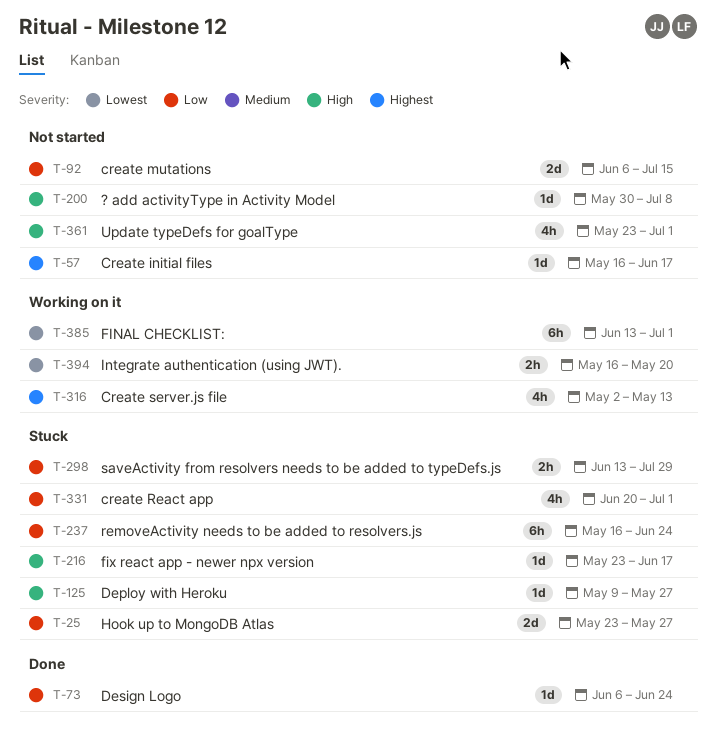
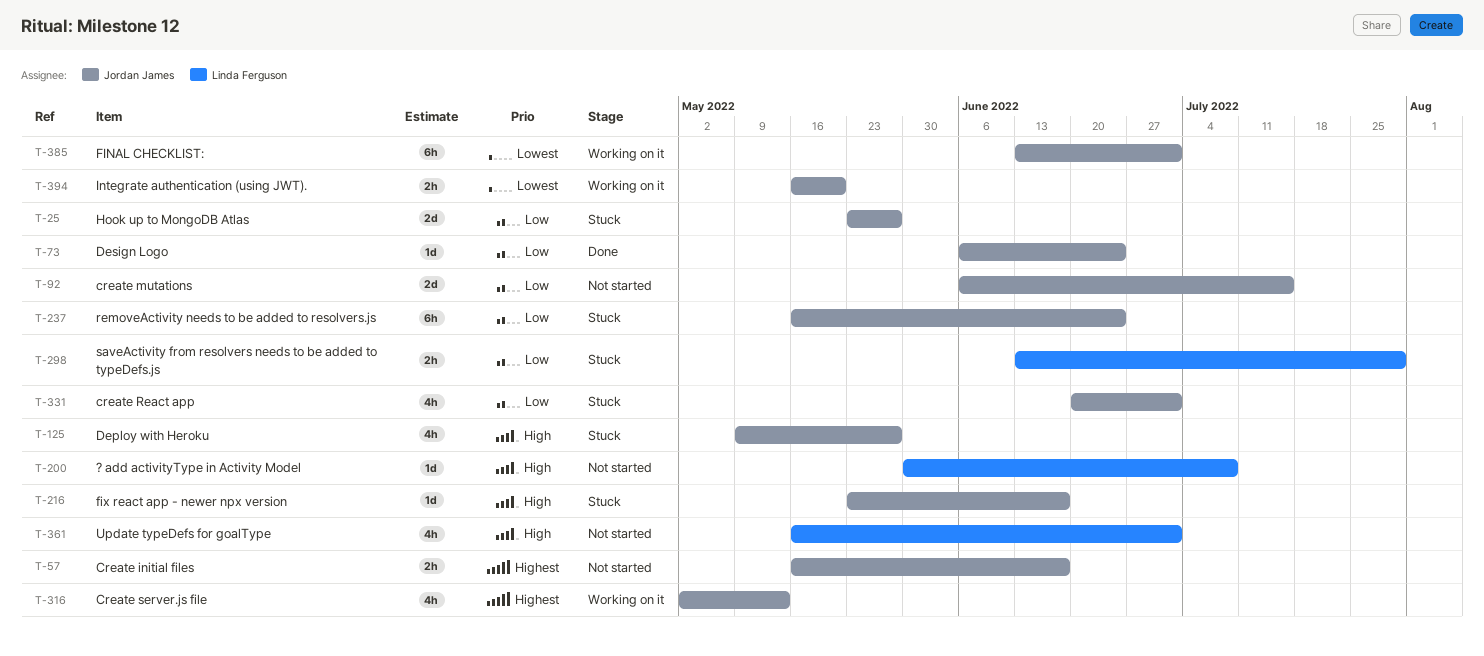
T-57, estimate: 1d -> 2h
T-125, estimate: 1d -> 4h
T-361, start: May 23 -> May 16

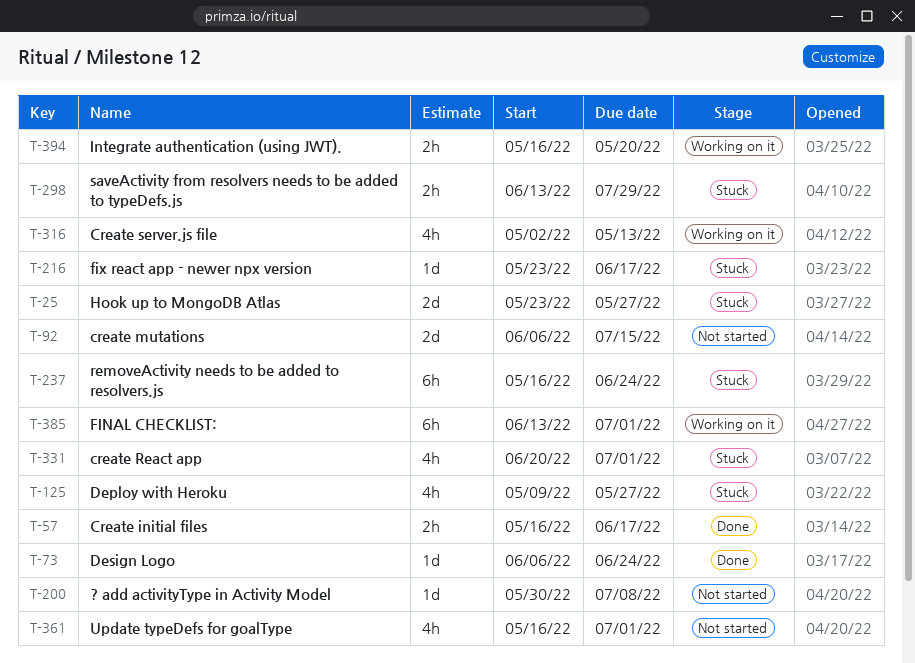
T-57, status: Not started -> Done

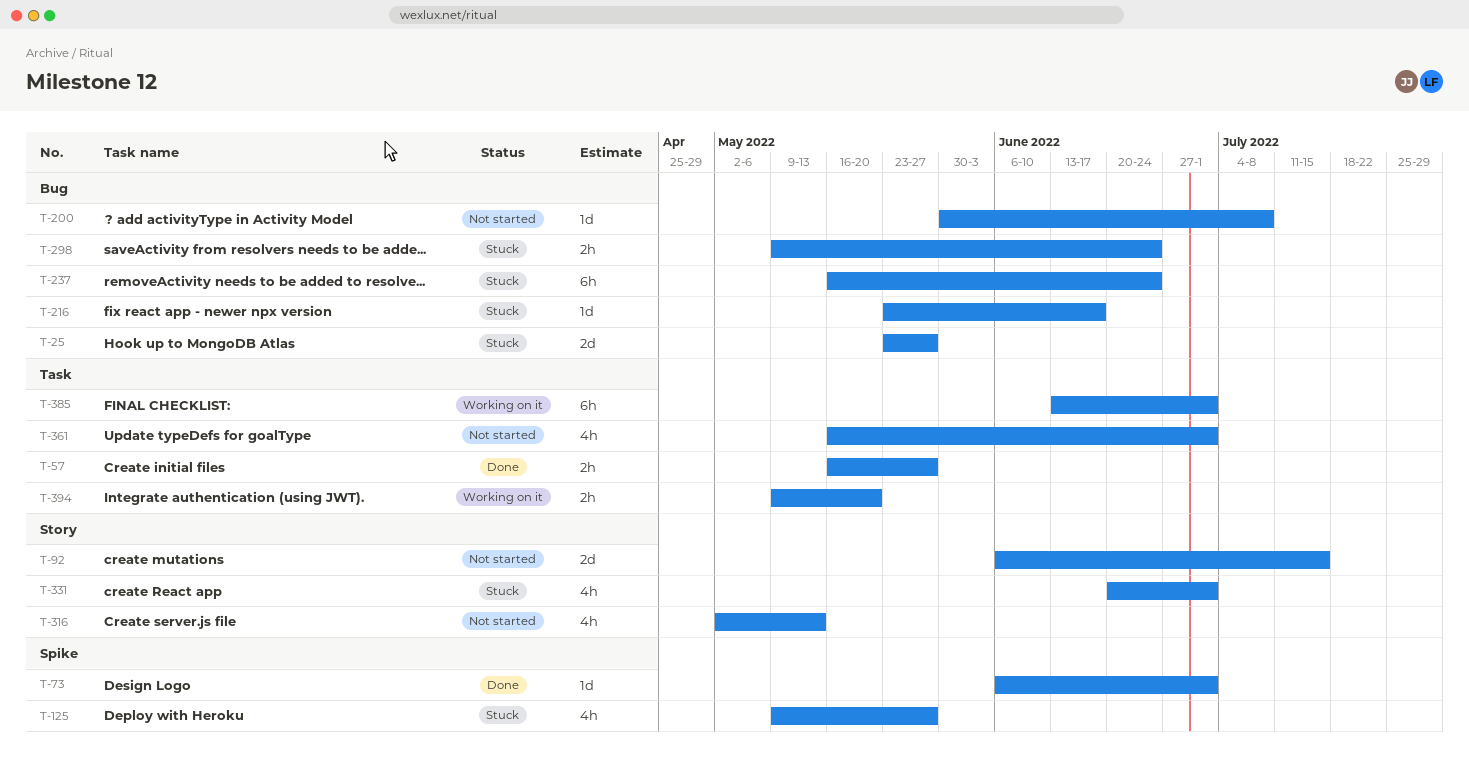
T-57, due: Jun 17 -> May 27
T-73, due: Jun 24 -> Jul 1
T-298, start: Jun 13 -> May 9
T-298, due: Jul 29 -> Jun 24
T-316, status: Working on it -> Not started
T-394, start: May 16 -> May 9

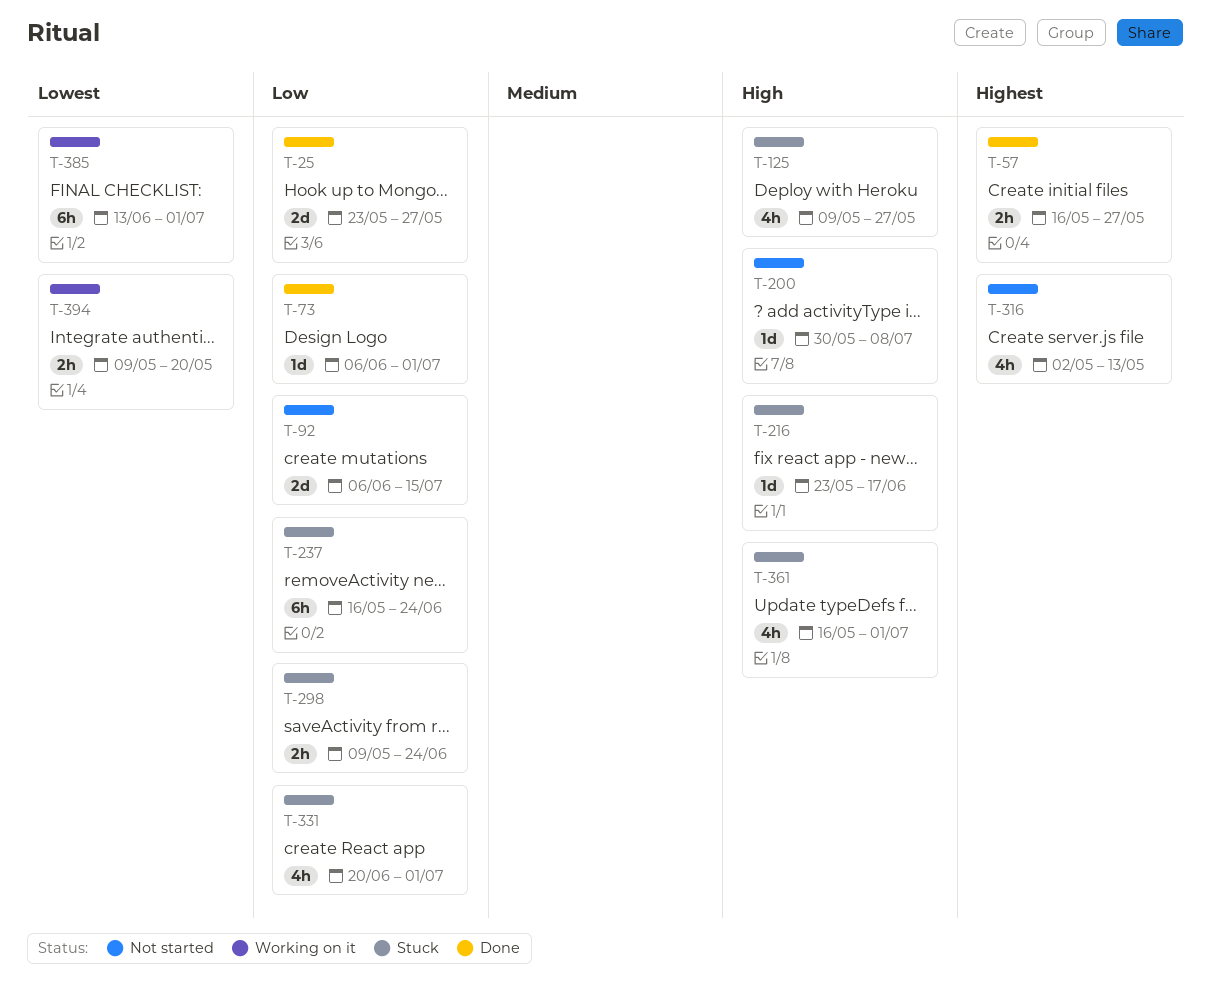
T-25, status: Stuck -> Done
T-361, status: Not started -> Stuck

